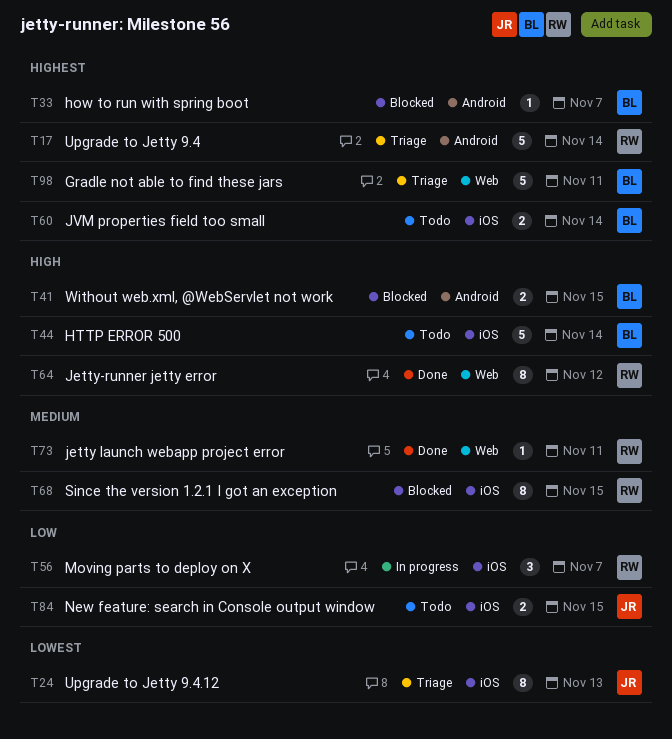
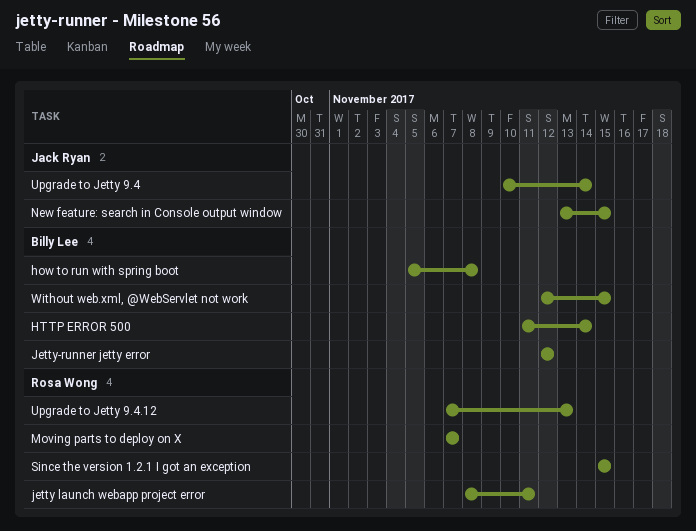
Gradle not able to find these jars: present -> none
how to run with spring boot, due: Nov 7 -> Nov 8
Jetty-runner jetty error, owner: Rosa Wong -> Billy Lee
JVM properties field too small: present -> none
Upgrade to Jetty 9.4, owner: Rosa Wong -> Jack Ryan
Upgrade to Jetty 9.4.12, owner: Jack Ryan -> Rosa Wong

